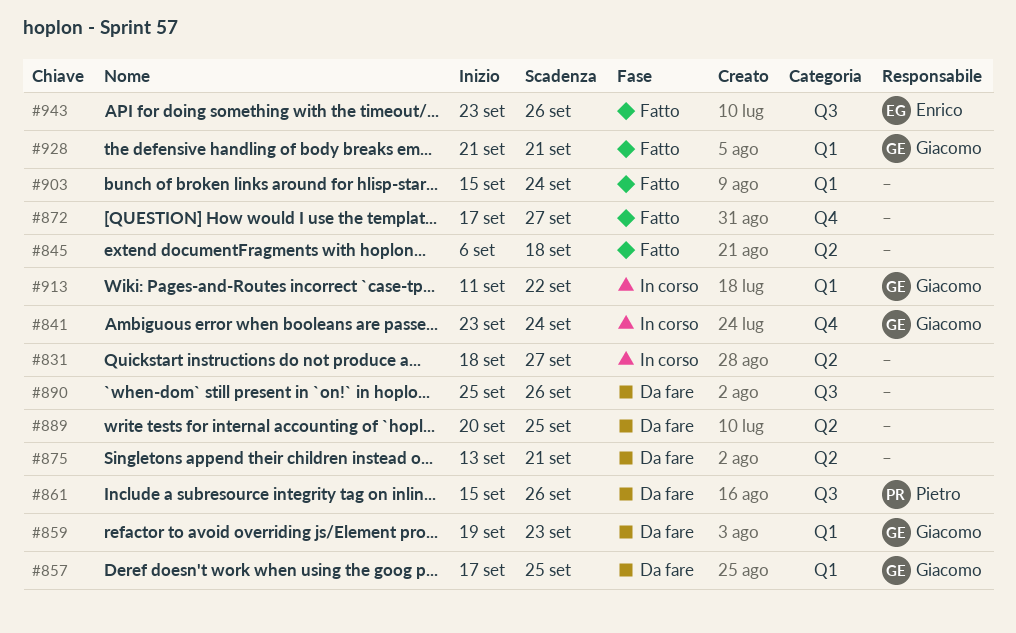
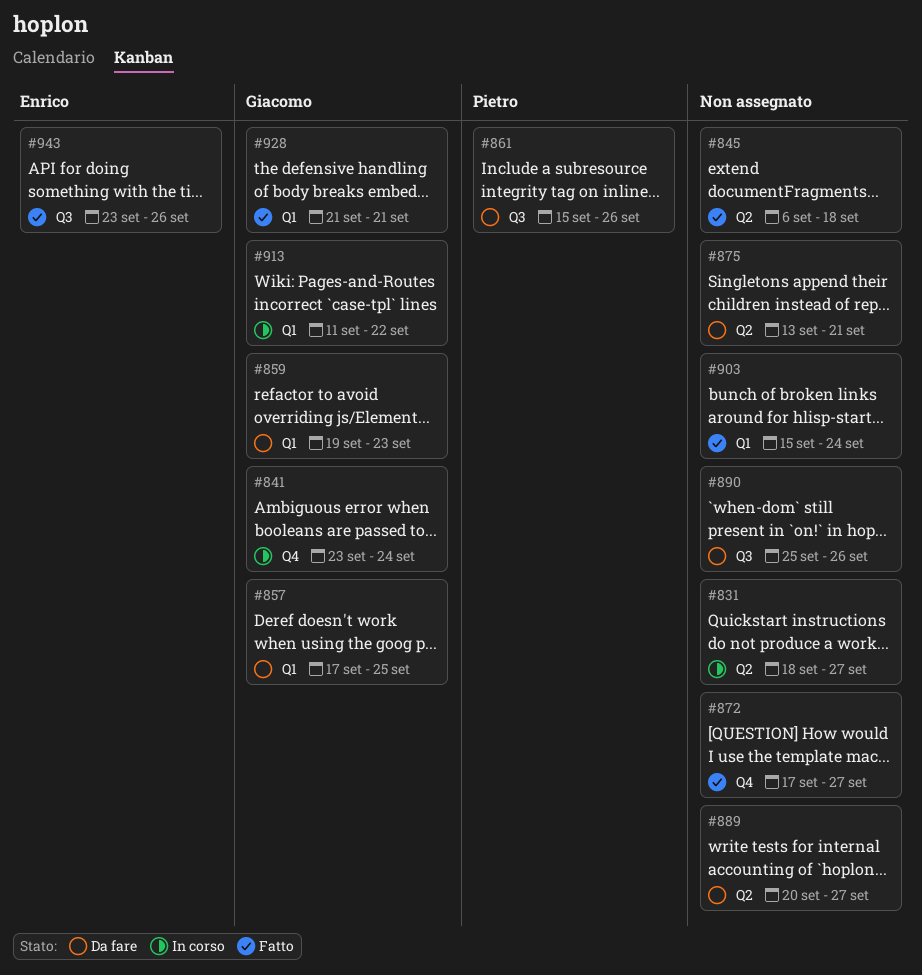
#889, due: Sep 25 -> Sep 27

